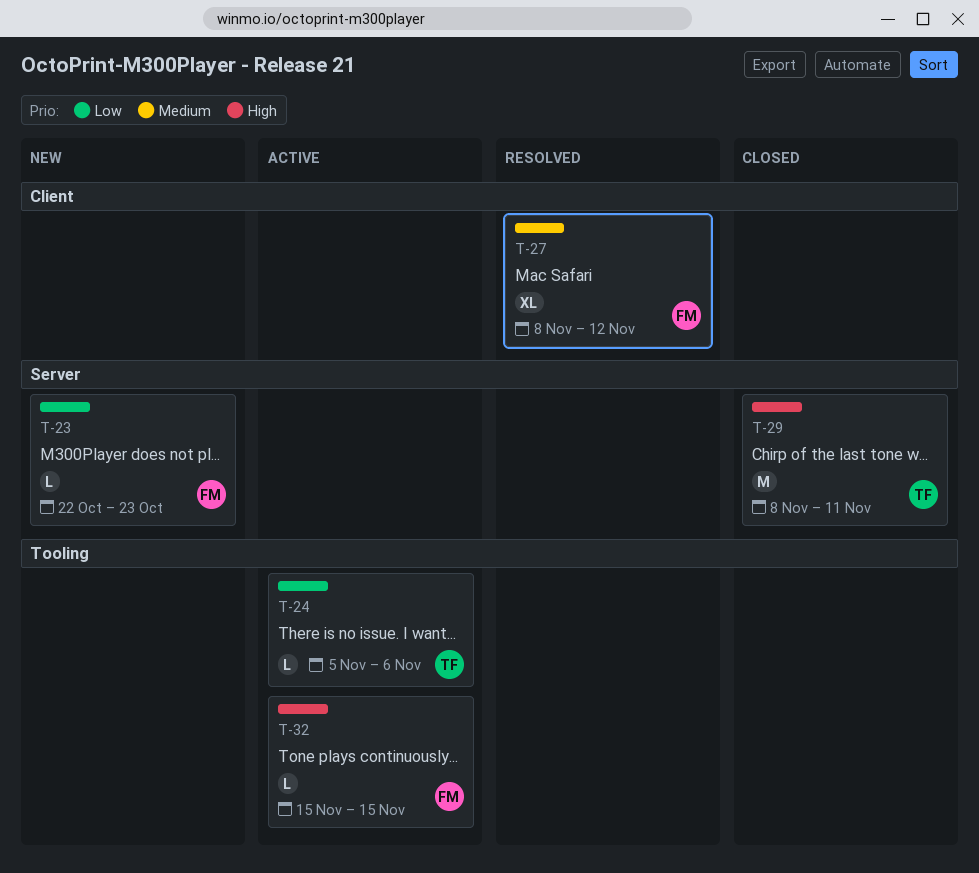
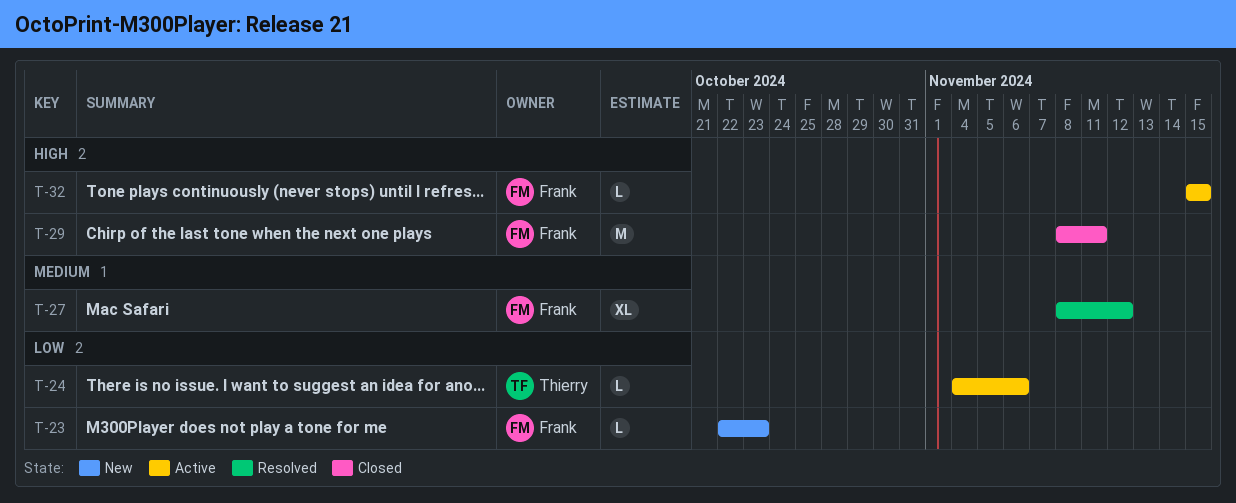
T-24, start: Nov 5 -> Nov 4
T-29, owner: Thierry -> Frank

